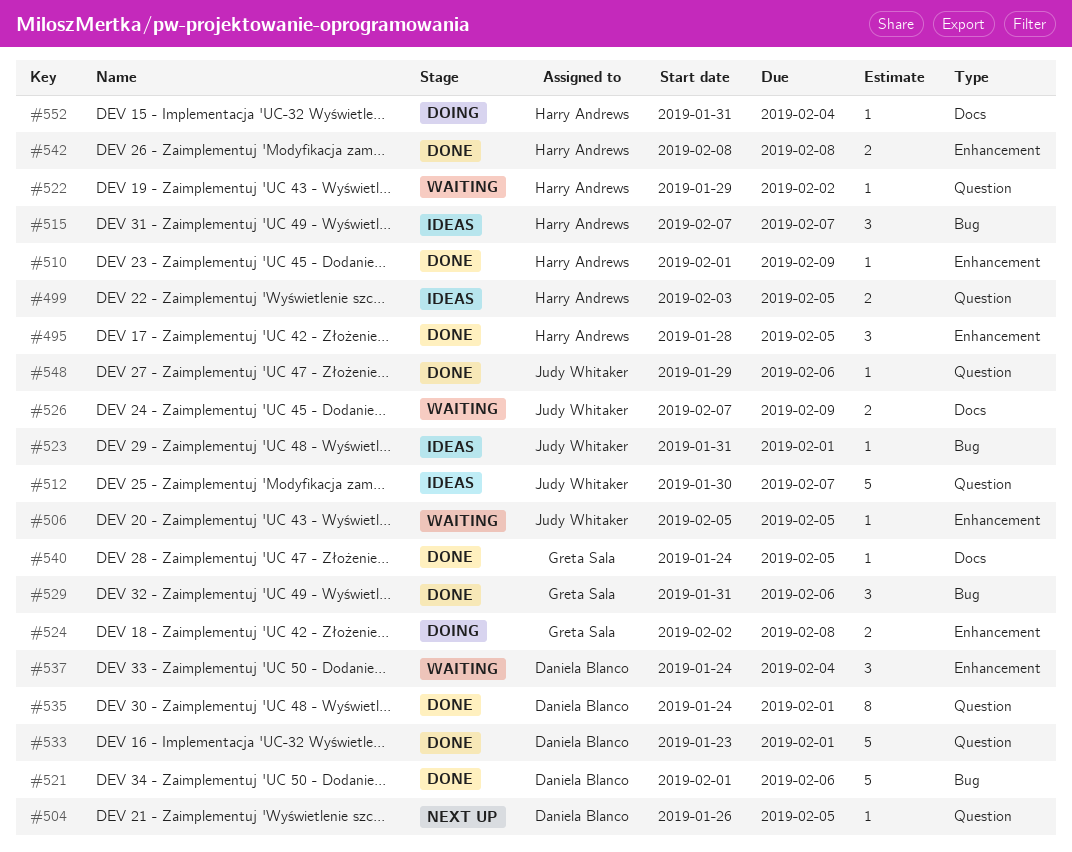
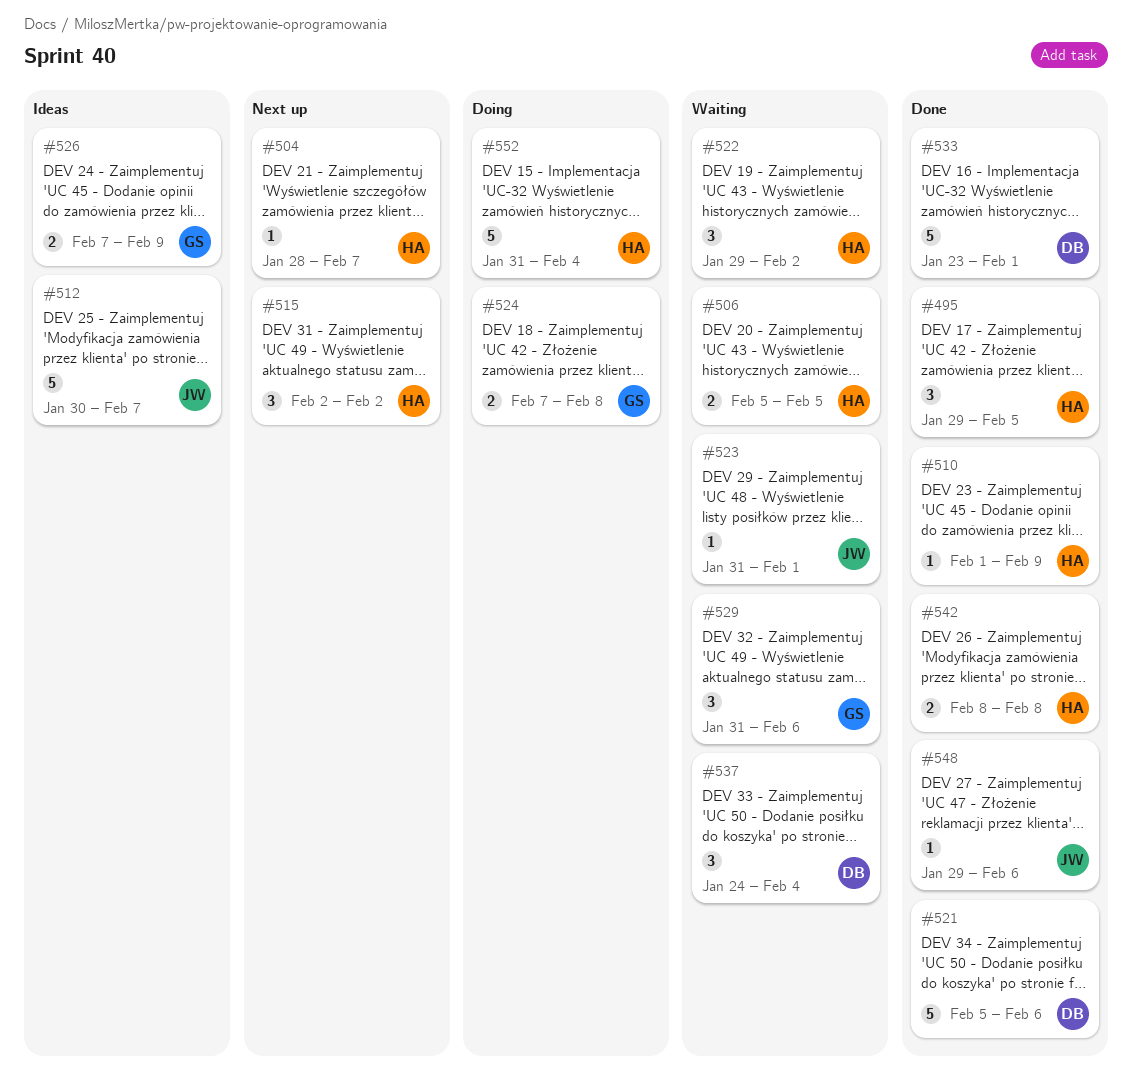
#495, start: Jan 28 -> Jan 29
#499: present -> none
#504, owner: Daniela Blanco -> Harry Andrews
#504, start: Jan 26 -> Jan 28
#504, due: Feb 5 -> Feb 7
#506, owner: Judy Whitaker -> Harry Andrews
#506, estimate: 1 -> 2
#515, status: Ideas -> Next up
#515, start: Feb 7 -> Feb 2
#515, due: Feb 7 -> Feb 2
#521, start: Feb 1 -> Feb 5
#522, estimate: 1 -> 3
#523, status: Ideas -> Waiting
#524, start: Feb 2 -> Feb 7
#526, status: Waiting -> Ideas
#526, owner: Judy Whitaker -> Greta Sala
#529, status: Done -> Waiting
#535: present -> none
#540: present -> none
#552, estimate: 1 -> 5

